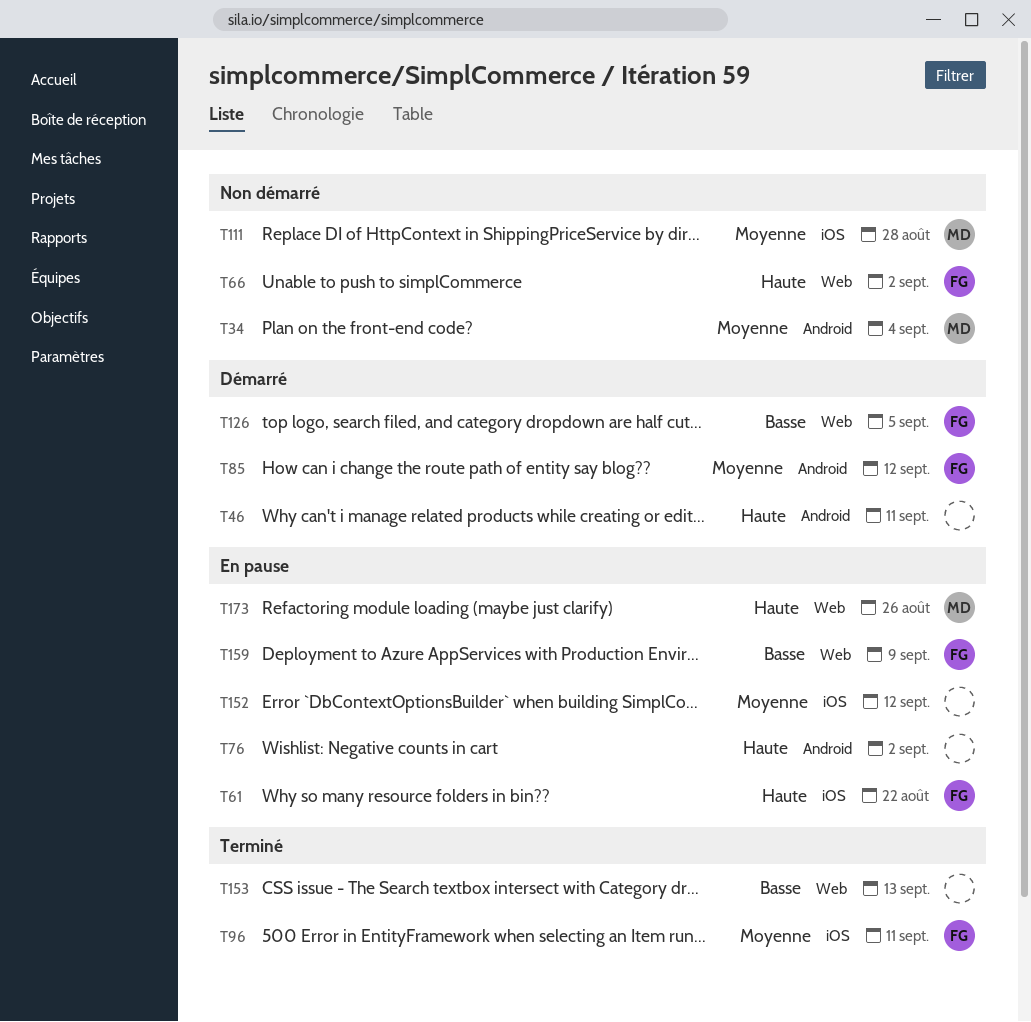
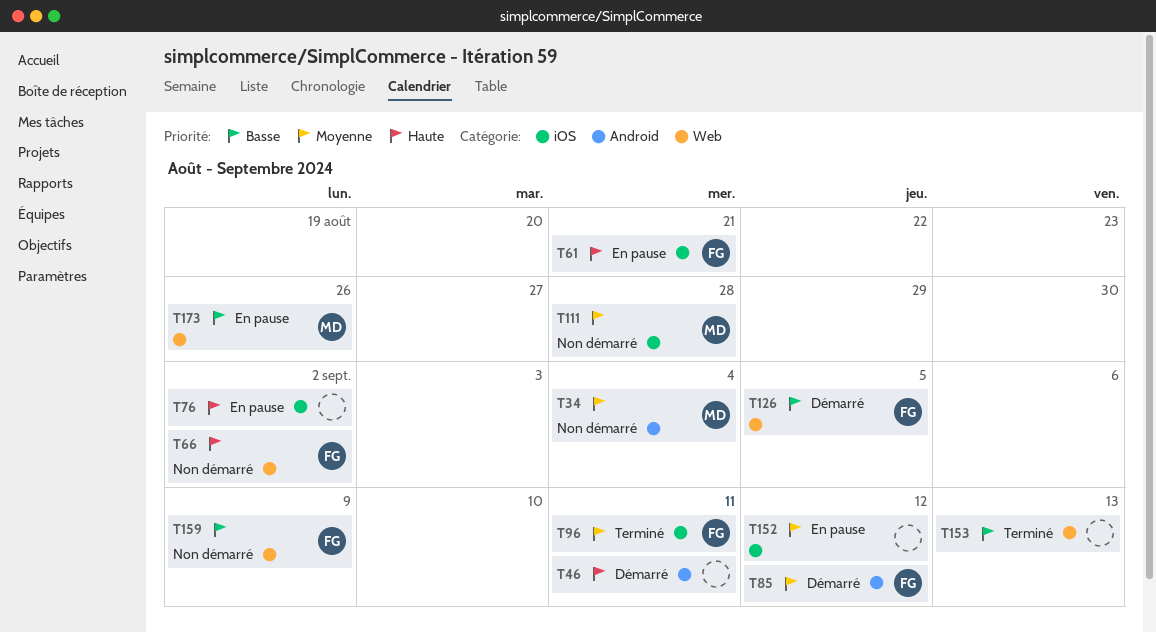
T61, due: Aug 22 -> Aug 21
T76, label: Android -> iOS
T159, status: En pause -> Non démarré
T173, priority: Haute -> Basse

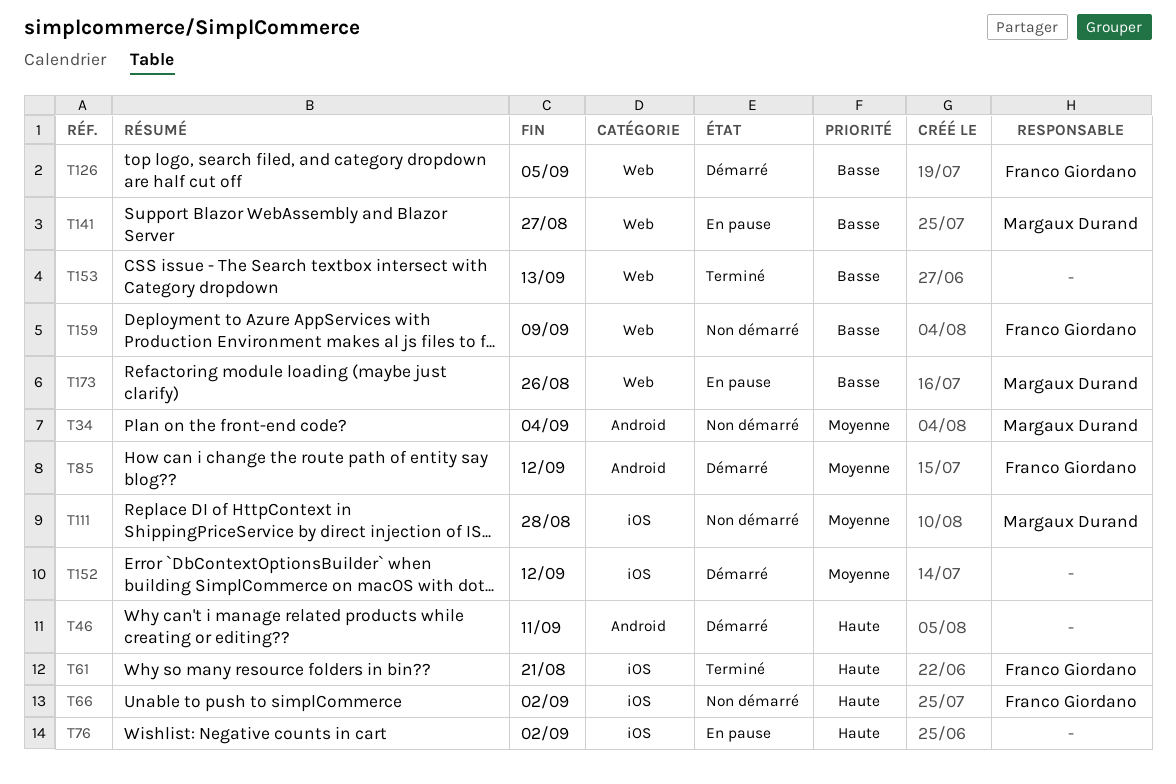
T61, status: En pause -> Terminé
T66, label: Web -> iOS
T96: present -> none
T141: none -> present
T152, status: En pause -> Démarré

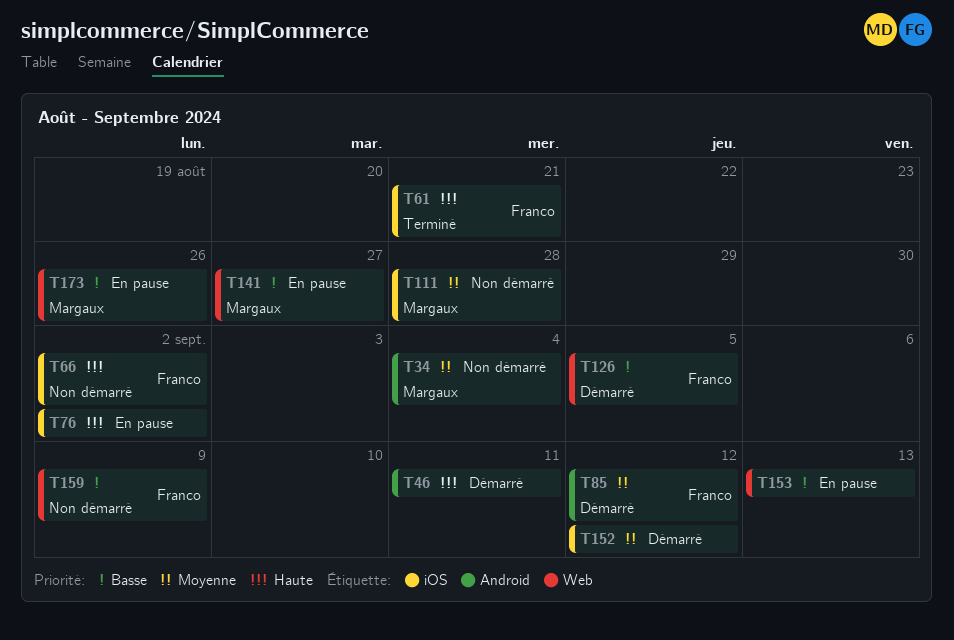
T153, status: Terminé -> En pause

